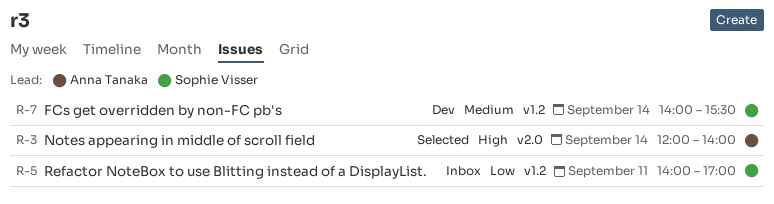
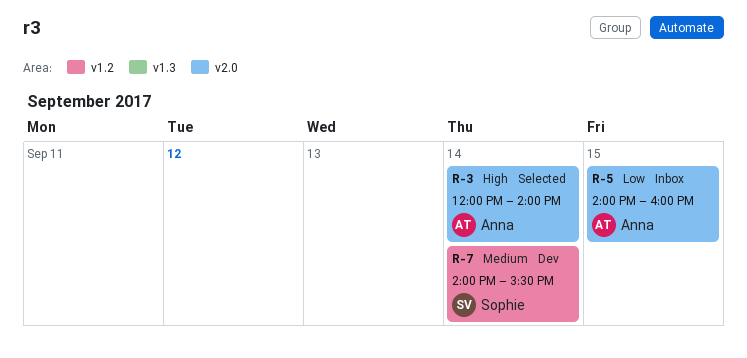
R-5, owner: Sophie Visser -> Anna Tanaka
R-5, label: v1.2 -> v2.0
R-5, day: Sep 11 -> Sep 15
R-5, ends: 17:00 -> 16:00

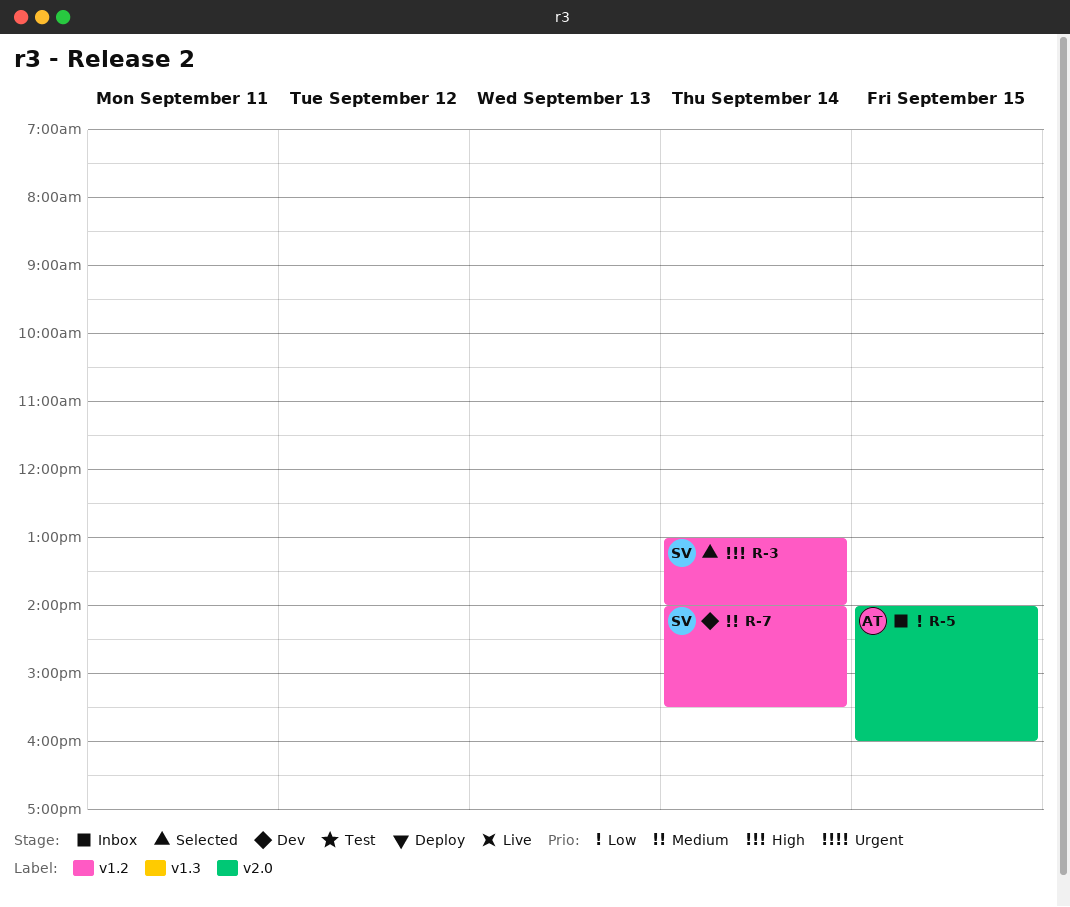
R-3, owner: Anna -> Sophie
R-3, label: v2.0 -> v1.2
R-3, begins: 12:00 -> 13:00

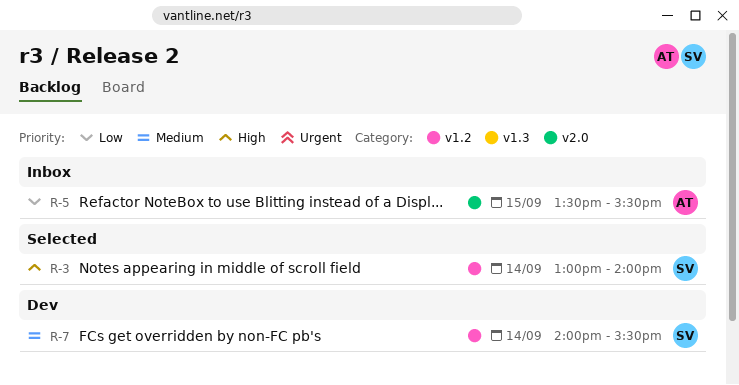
R-5, begins: 14:00 -> 13:30
R-5, ends: 16:00 -> 15:30

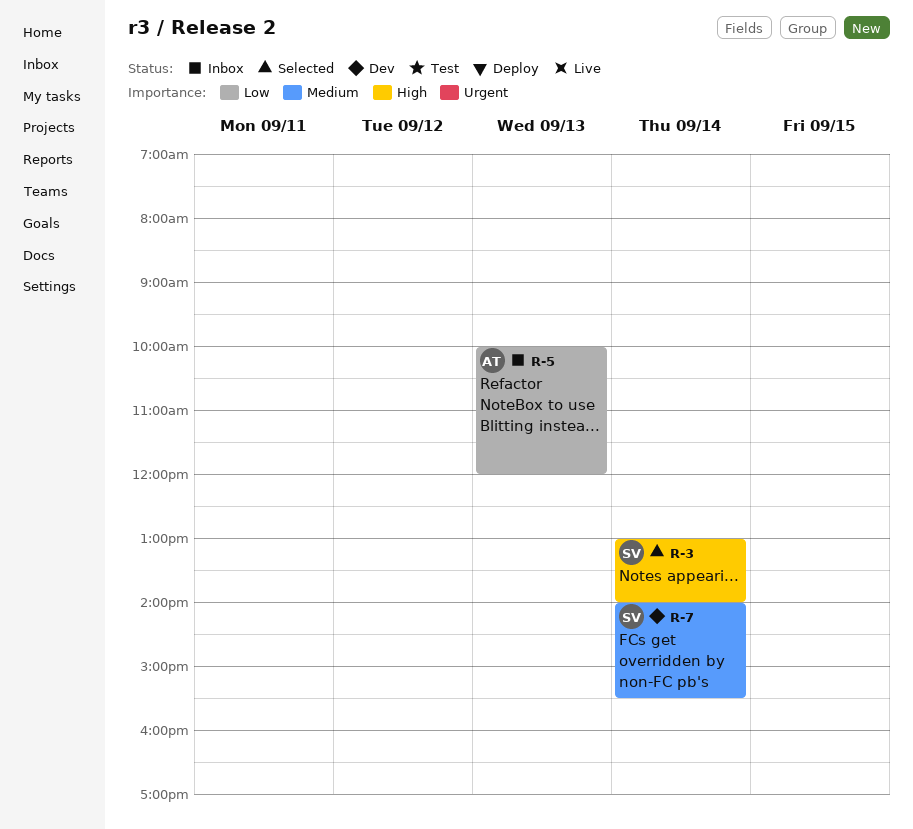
R-5, day: Sep 15 -> Sep 13
R-5, begins: 13:30 -> 10:00
R-5, ends: 15:30 -> 12:00

